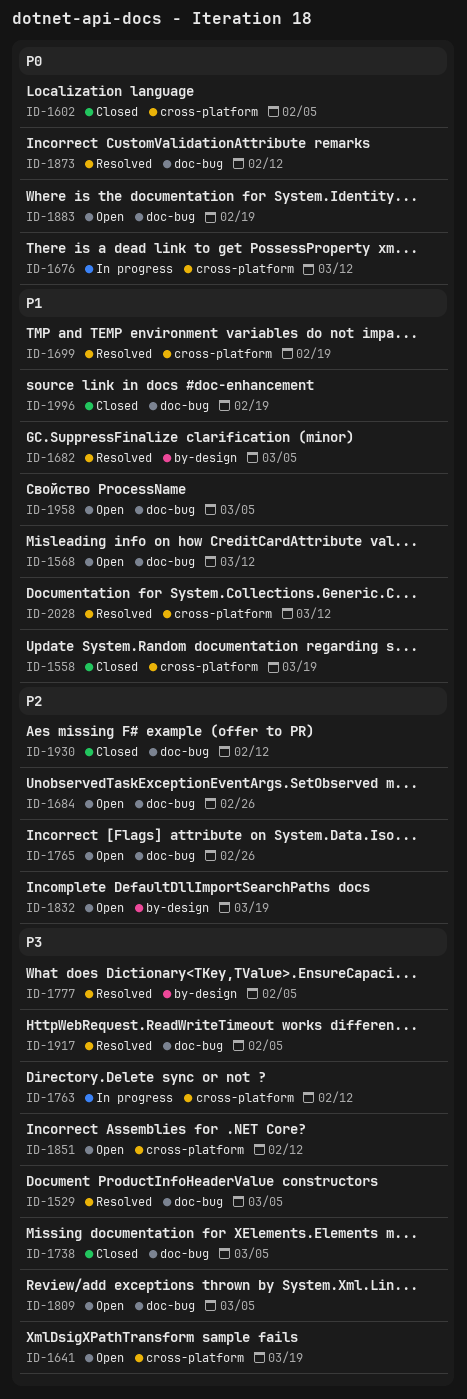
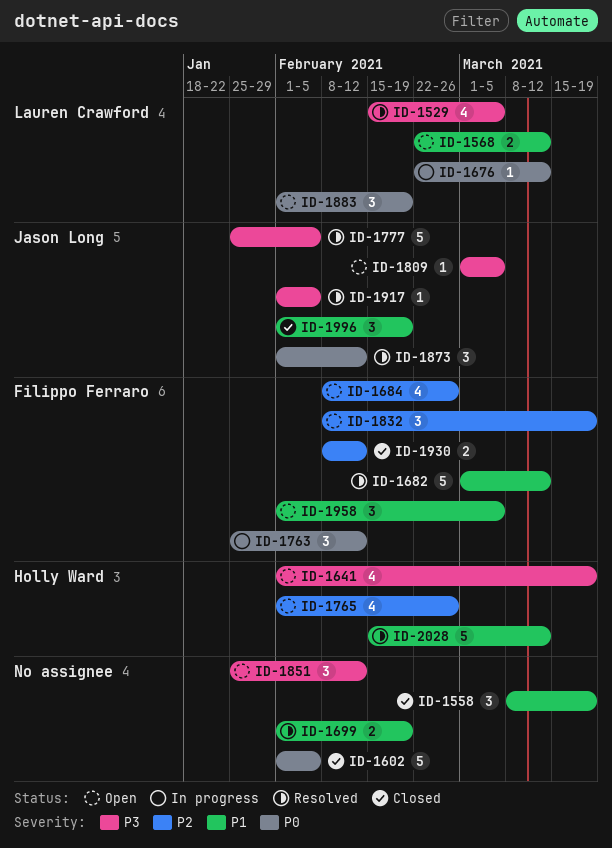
ID-1682, due: Mar 5 -> Mar 12
ID-1738: present -> none
ID-1763, priority: P3 -> P0

